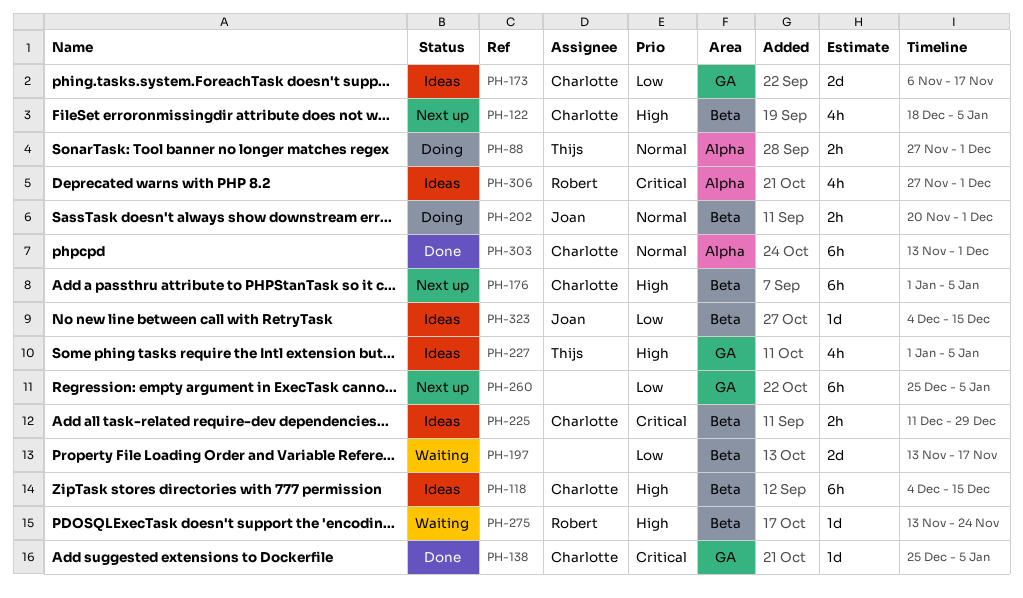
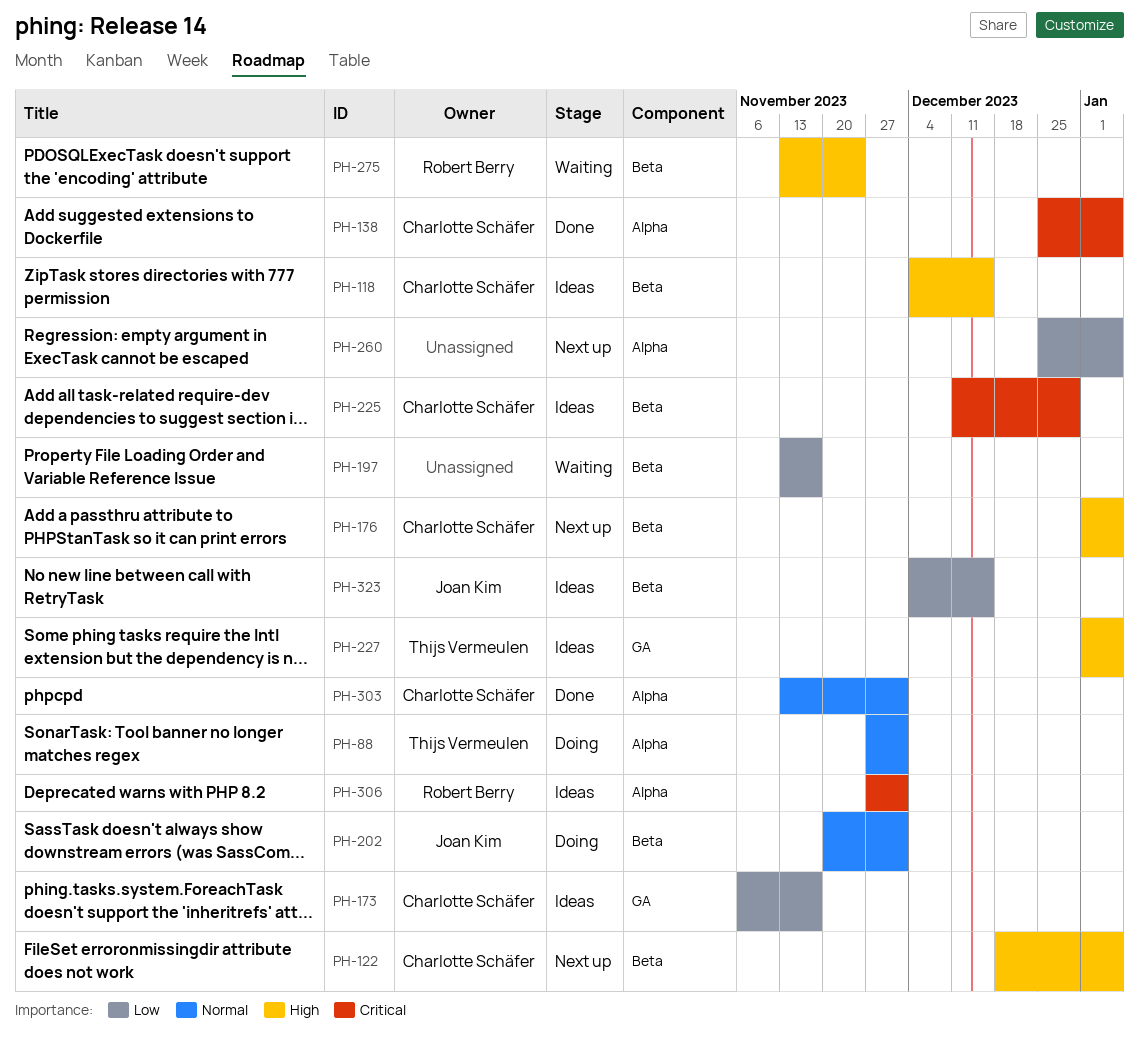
PH-138, label: GA -> Alpha
PH-260, label: GA -> Alpha

